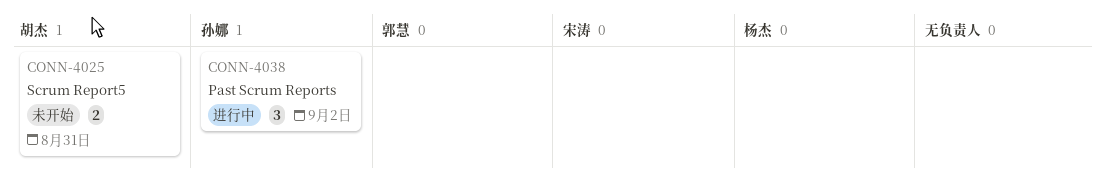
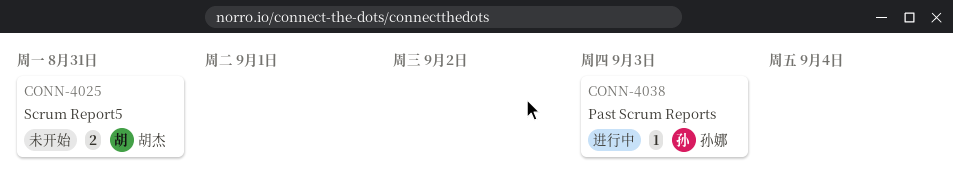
CONN-4038, estimate: 3 -> 1
CONN-4038, due: Sep 2 -> Sep 3

